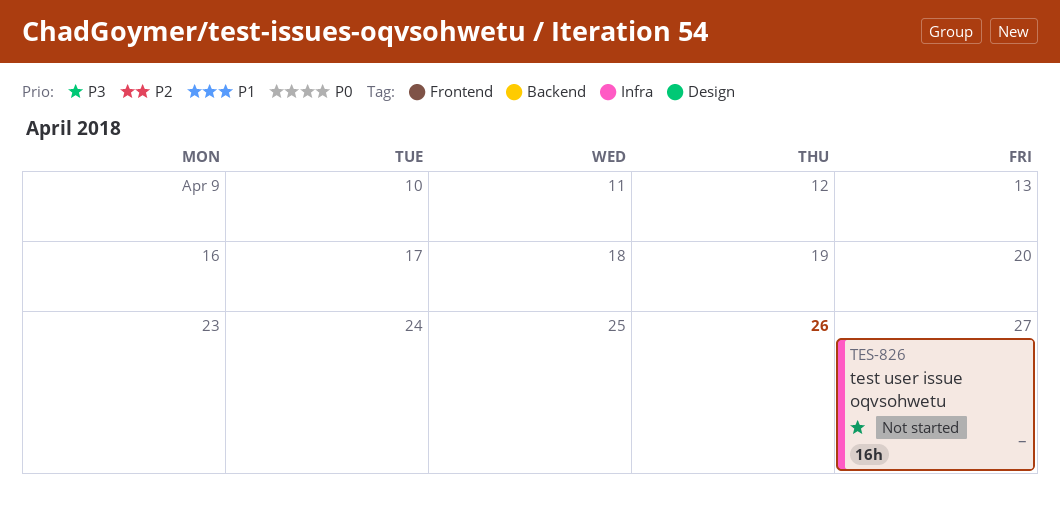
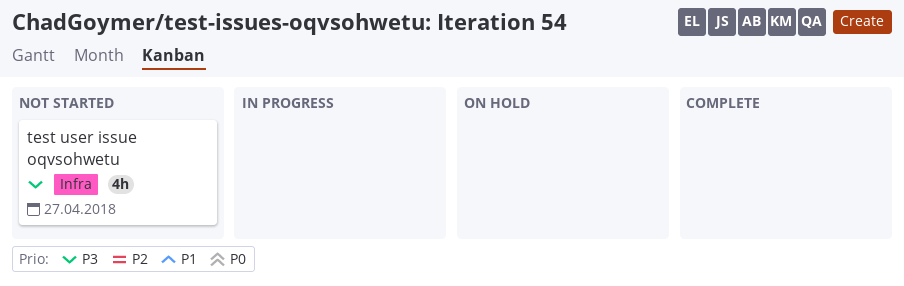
test user issue oqvsohwetu, estimate: 16h -> 4h

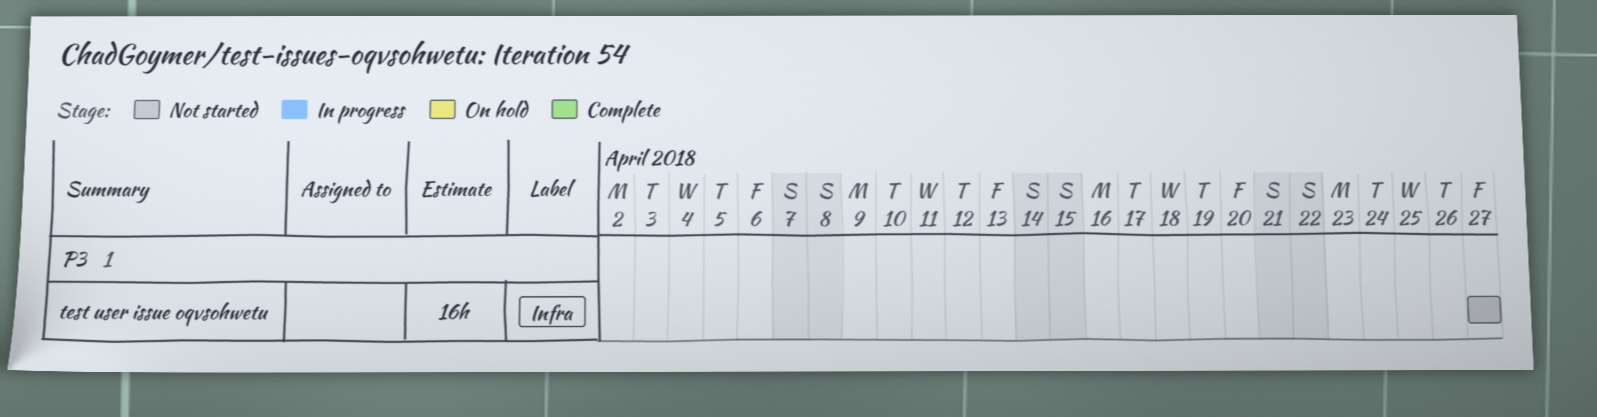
test user issue oqvsohwetu, estimate: 4h -> 16h

